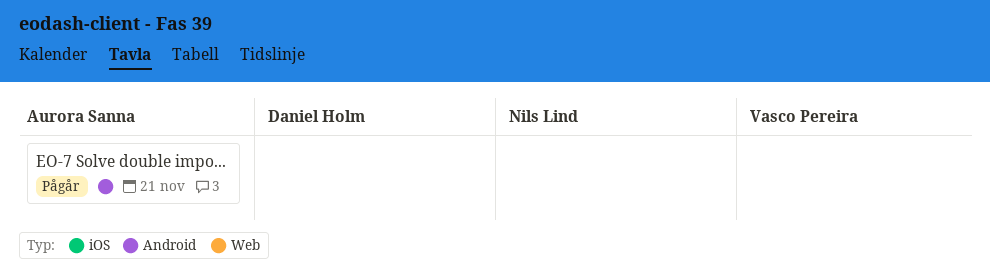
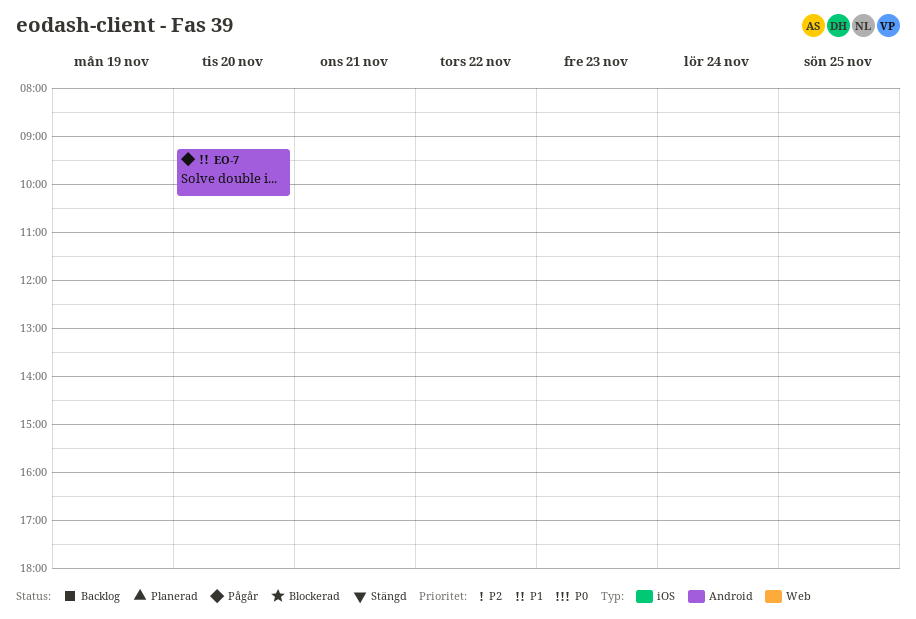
EO-7, day: Nov 21 -> Nov 20

